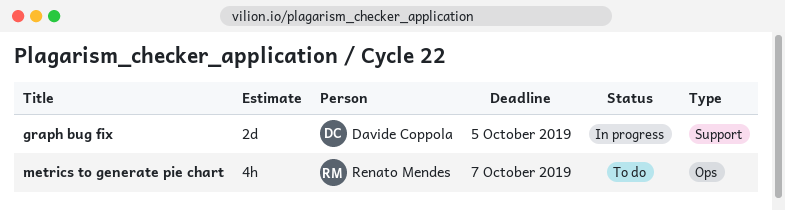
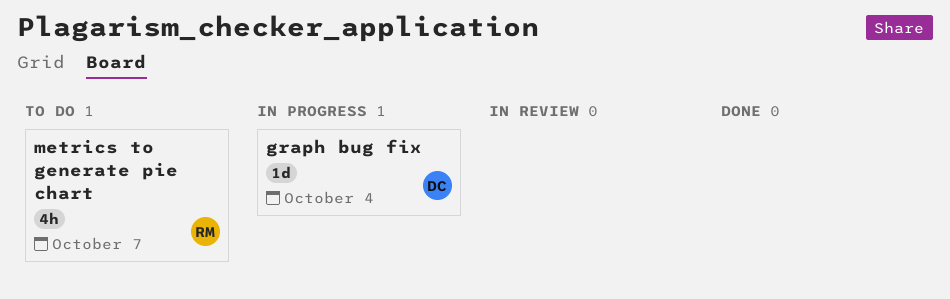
graph bug fix, estimate: 2d -> 1d
graph bug fix, due: Oct 5 -> Oct 4

